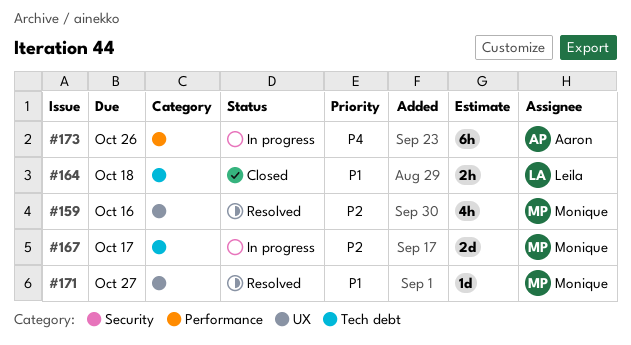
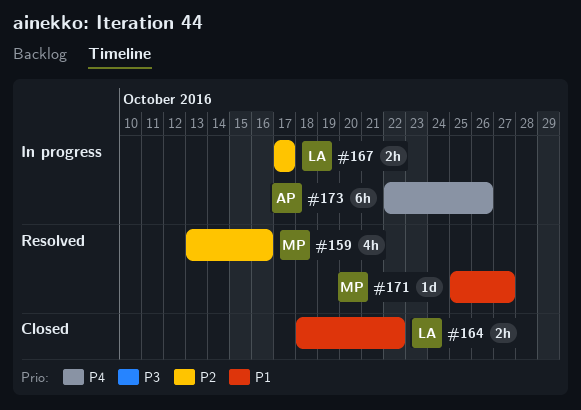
#164, due: Oct 18 -> Oct 22
#167, owner: Monique -> Leila
#167, estimate: 2d -> 2h

